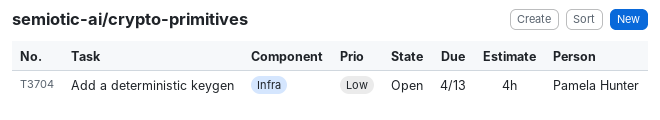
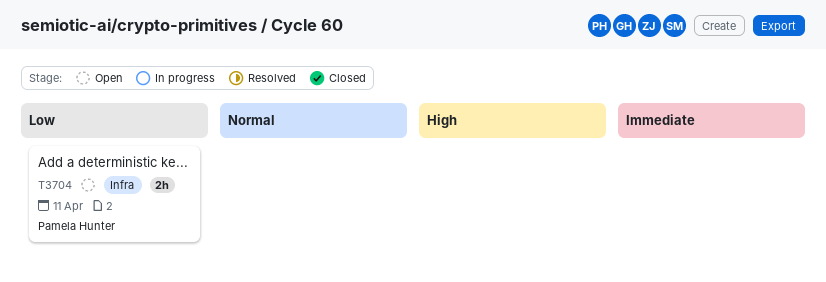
T3704, estimate: 4h -> 2h
T3704, due: Apr 13 -> Apr 11

